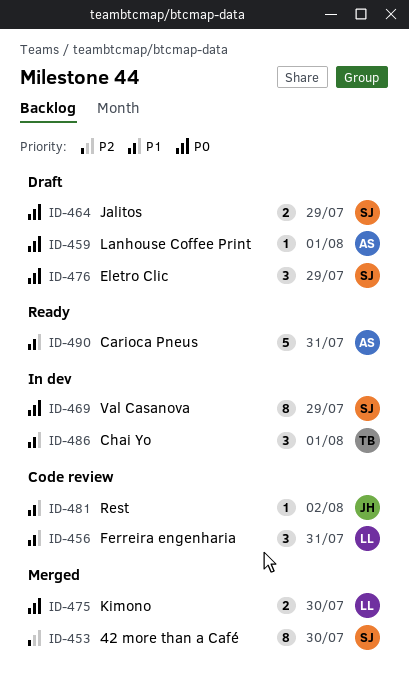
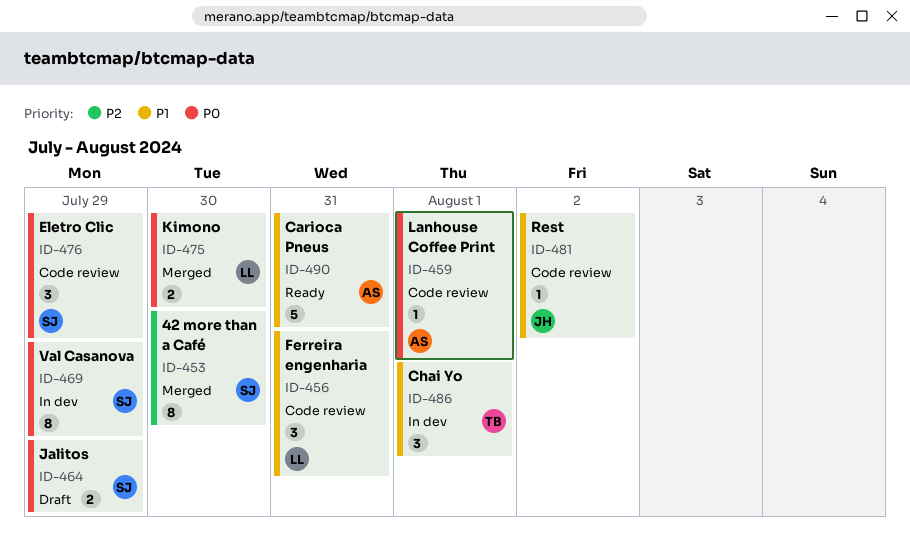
ID-459, status: Draft -> Code review
ID-476, status: Draft -> Code review

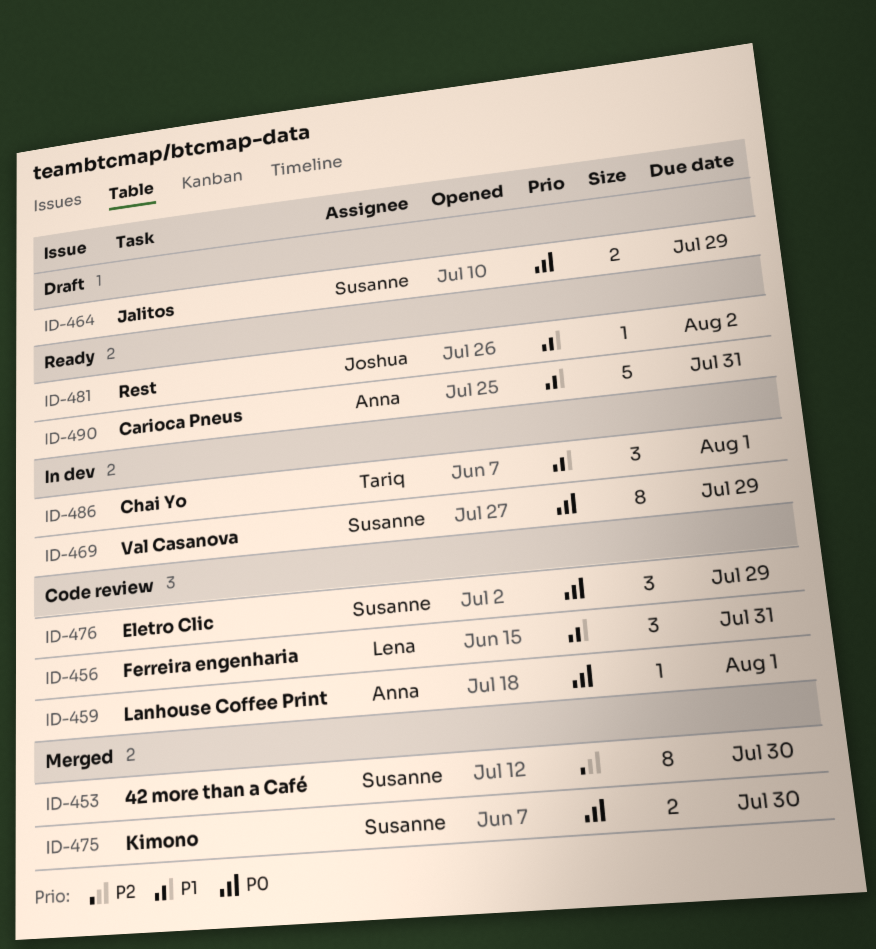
ID-475, owner: Lena -> Susanne
ID-481, status: Code review -> Ready

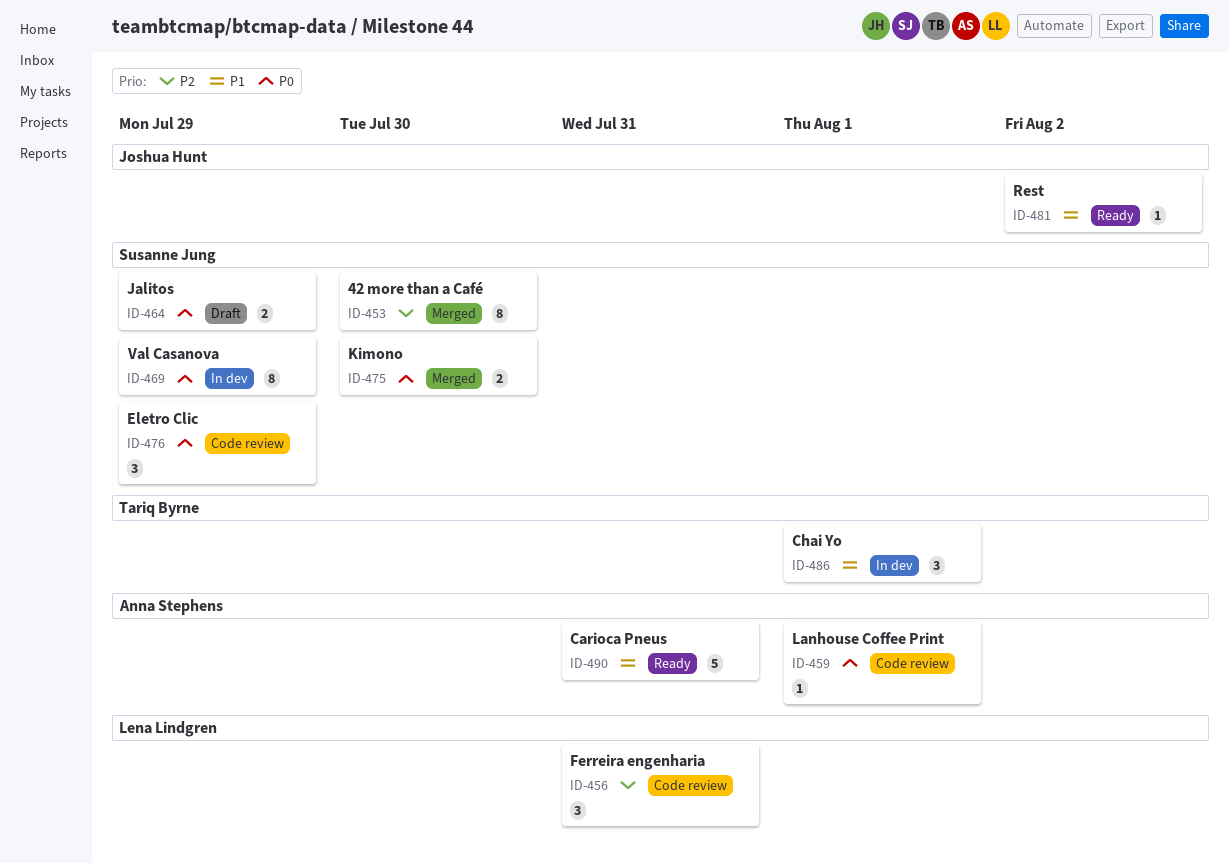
ID-456, priority: P1 -> P2

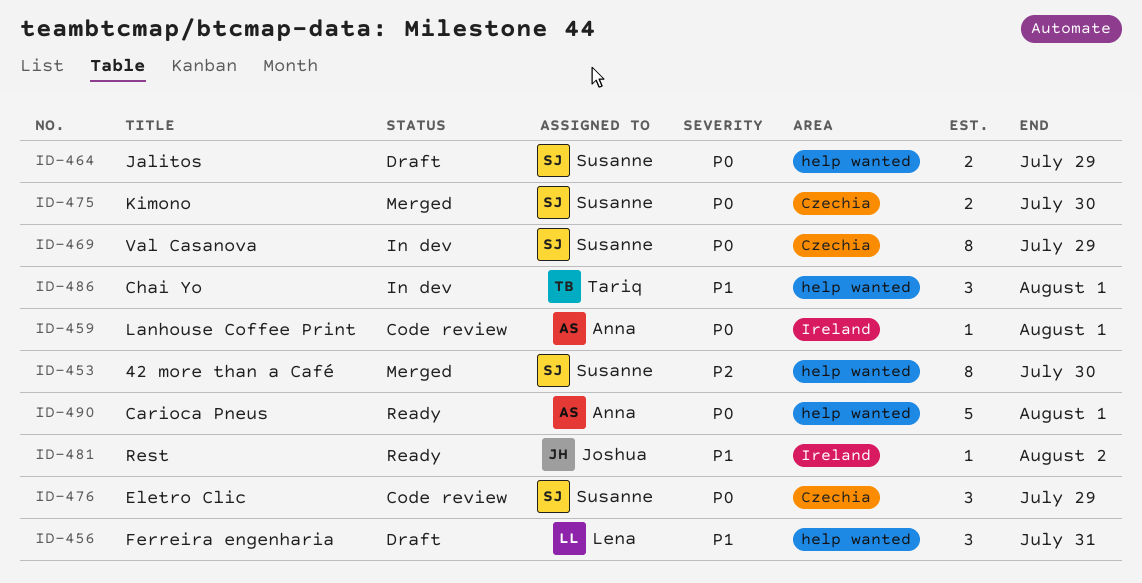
ID-456, status: Code review -> Draft
ID-456, priority: P2 -> P1
ID-490, priority: P1 -> P0
ID-490, due: Jul 31 -> Aug 1

